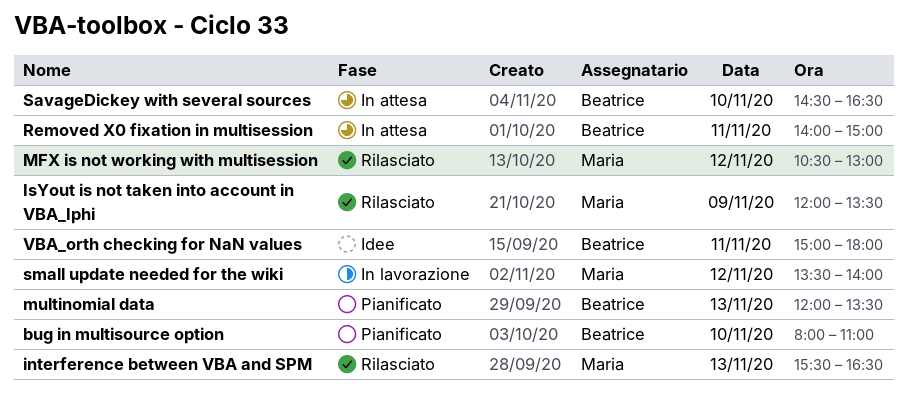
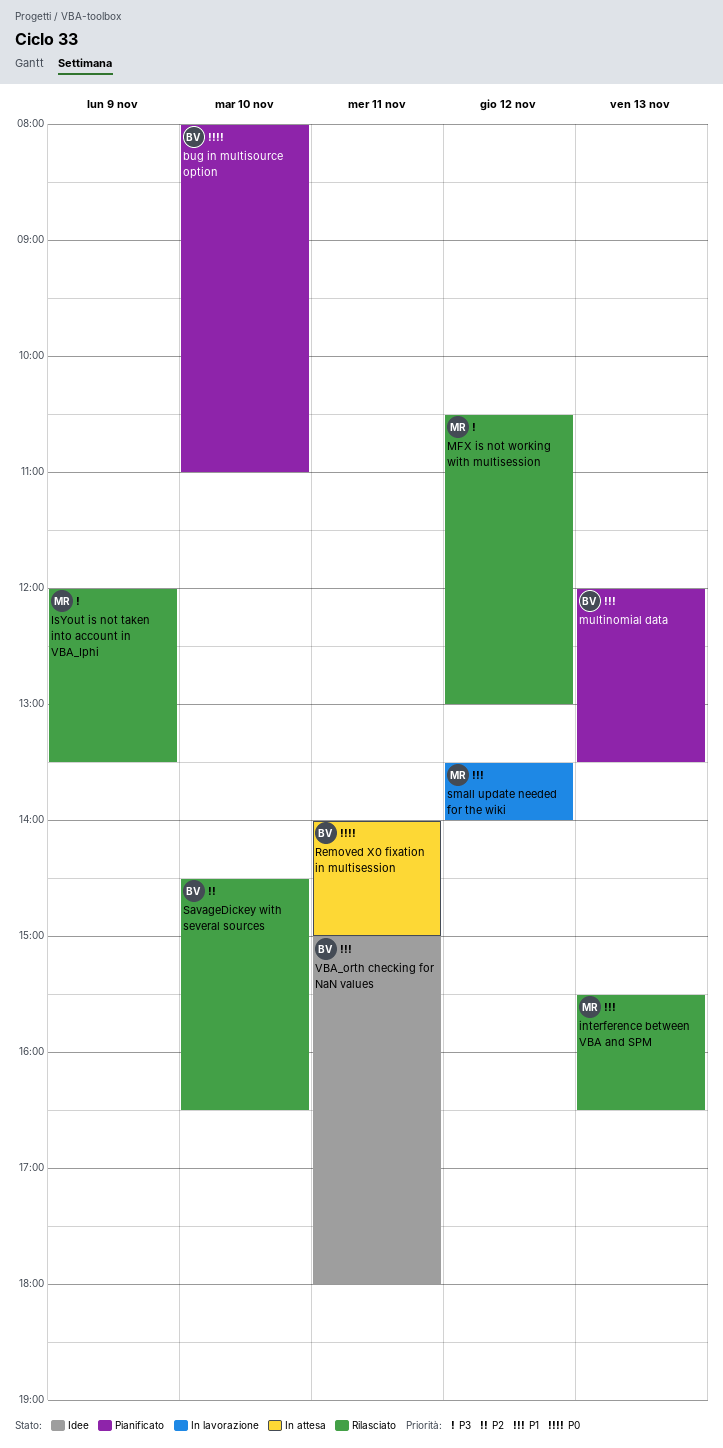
SavageDickey with several sources, status: In attesa -> Rilasciato

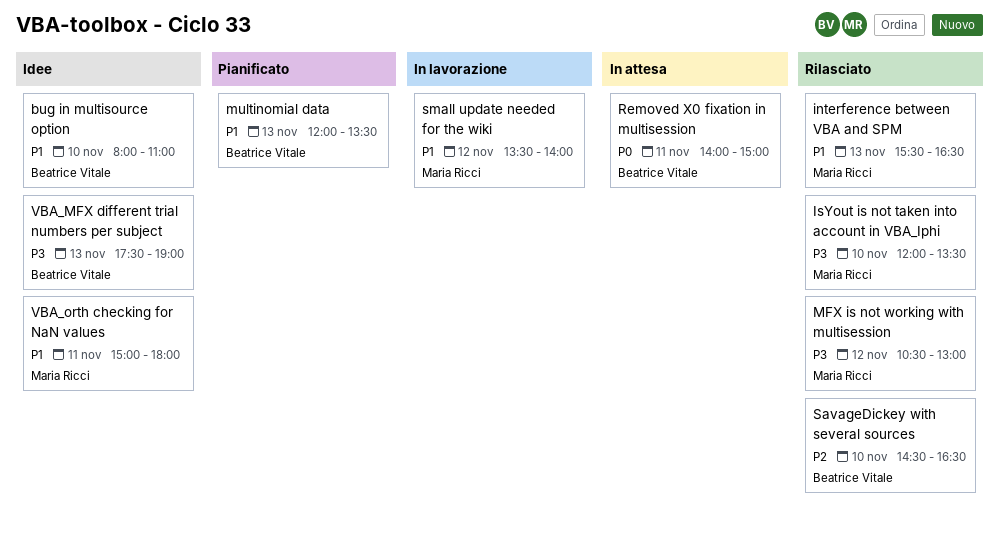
bug in multisource option, status: Pianificato -> Idee
bug in multisource option, priority: P0 -> P1
IsYout is not taken into account in VBA_Iphi, day: Nov 9 -> Nov 10
VBA_MFX different trial numbers per subject: none -> present
VBA_orth checking for NaN values, owner: Beatrice Vitale -> Maria Ricci

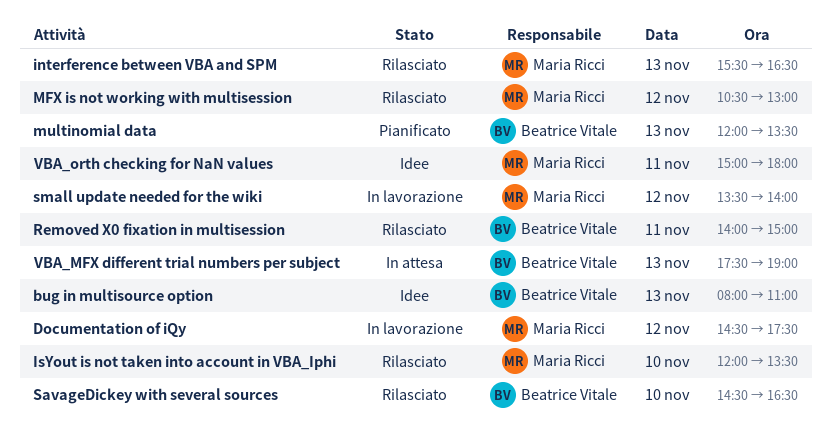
bug in multisource option, day: Nov 10 -> Nov 13
Documentation of iQy: none -> present
Removed X0 fixation in multisession, status: In attesa -> Rilasciato
VBA_MFX different trial numbers per subject, status: Idee -> In attesa

